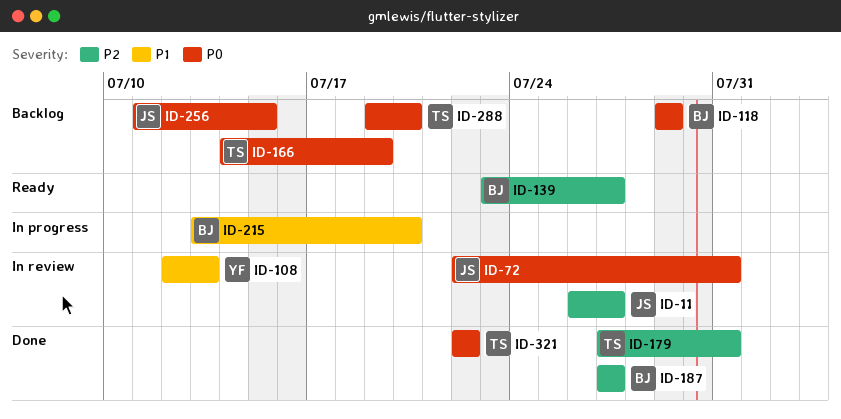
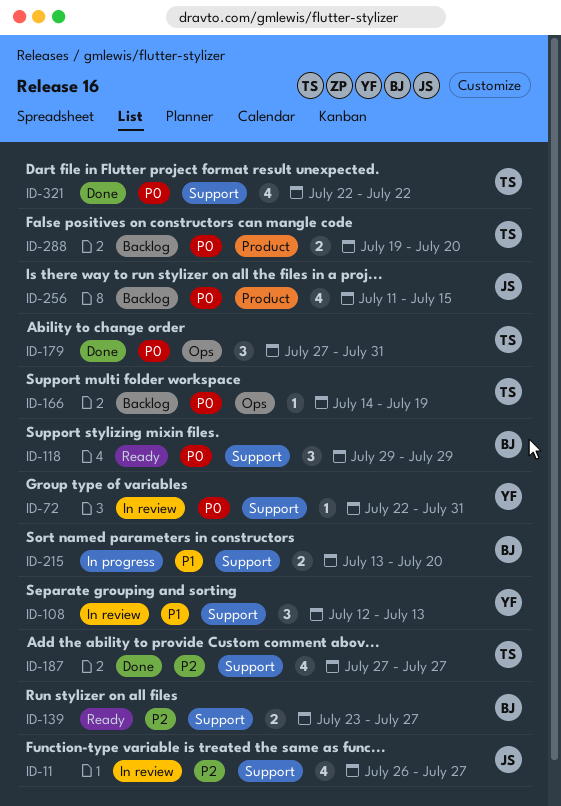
ID-72, owner: JS -> YF
ID-118, status: Backlog -> Ready
ID-179, priority: P2 -> P0
ID-187, owner: BJ -> TS

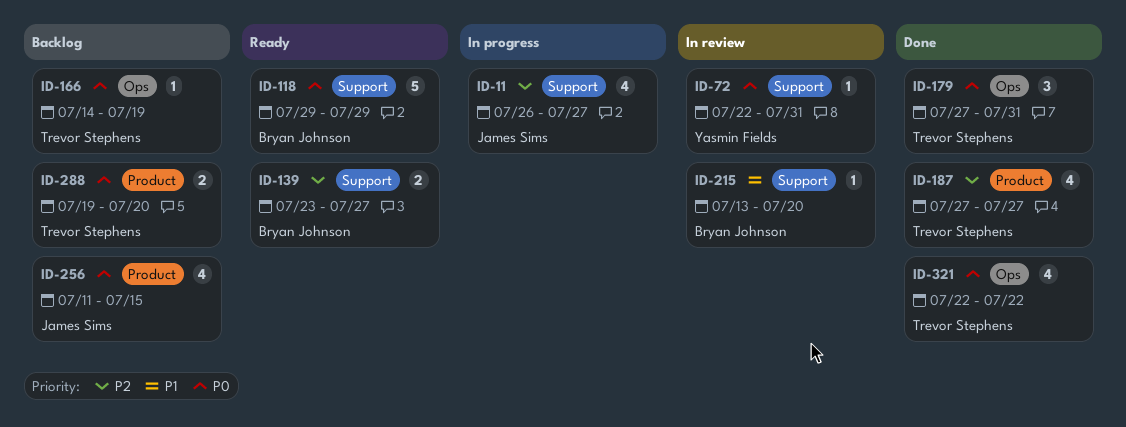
ID-11, status: In review -> In progress
ID-108: present -> none
ID-118, estimate: 3 -> 5
ID-187, label: Support -> Product
ID-215, status: In progress -> In review
ID-215, estimate: 2 -> 1
ID-321, label: Support -> Ops

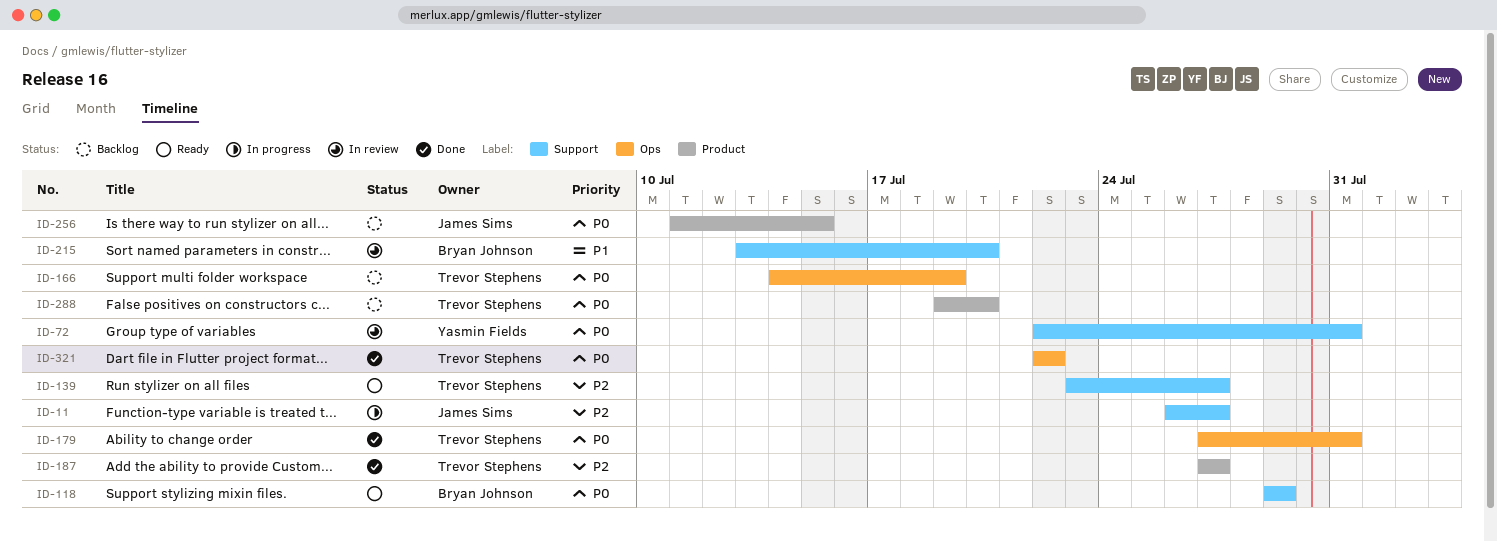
ID-139, owner: Bryan Johnson -> Trevor Stephens

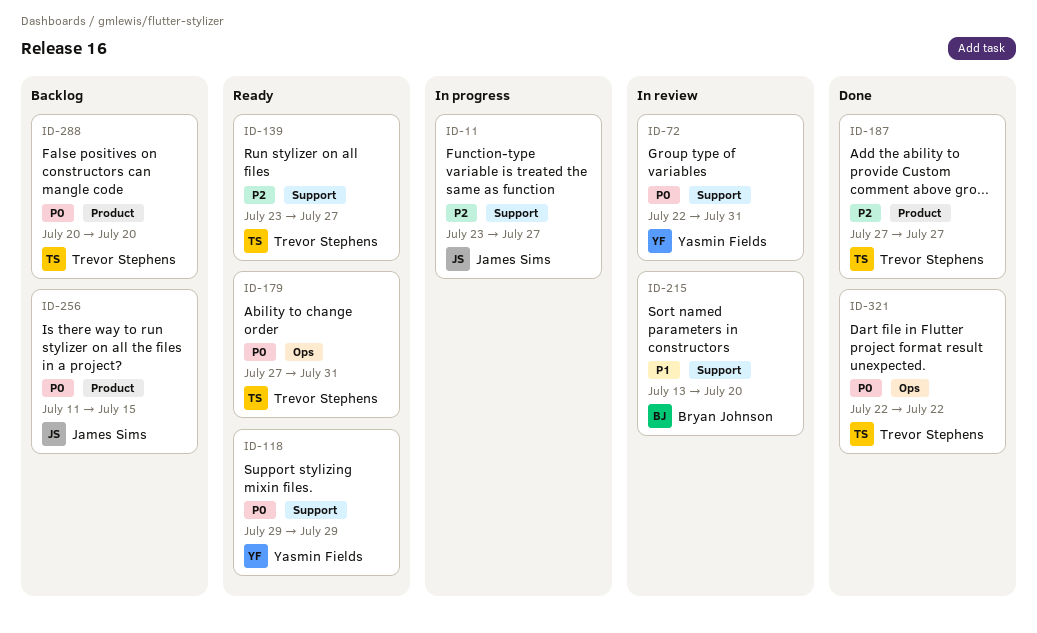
ID-11, start: Jul 26 -> Jul 23
ID-118, owner: Bryan Johnson -> Yasmin Fields
ID-166: present -> none
ID-179, status: Done -> Ready
ID-288, start: Jul 19 -> Jul 20

